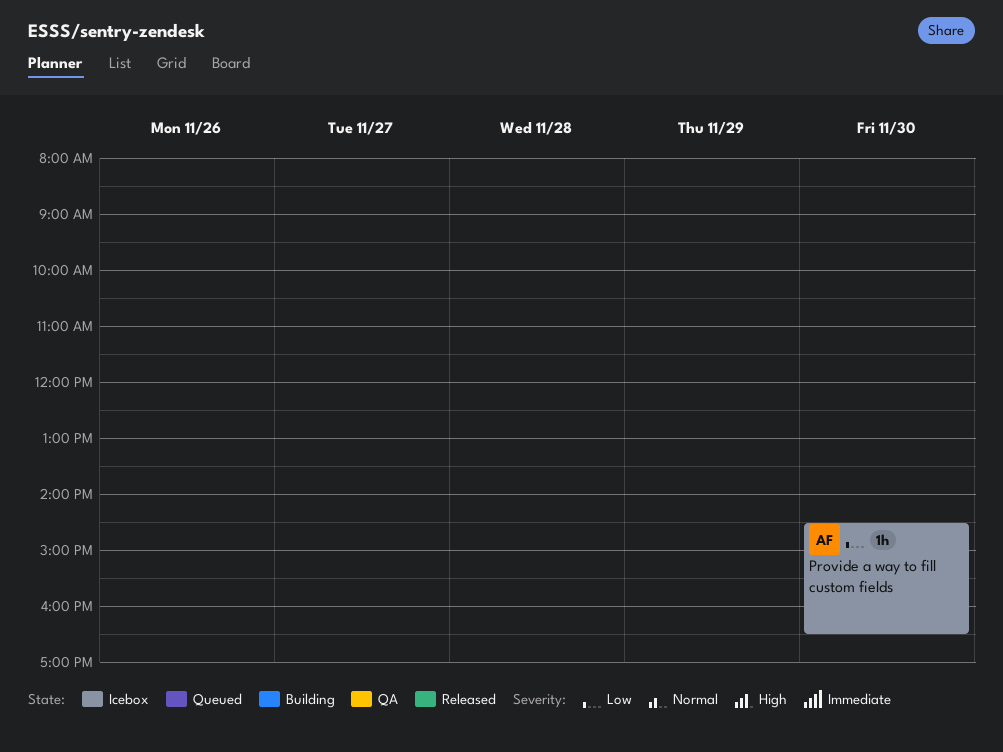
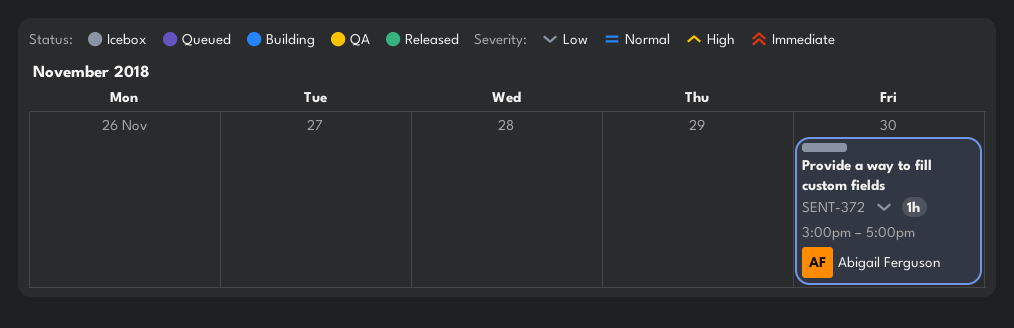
Provide a way to fill custom fields, begins: 14:30 -> 15:00
Provide a way to fill custom fields, ends: 16:30 -> 17:00

